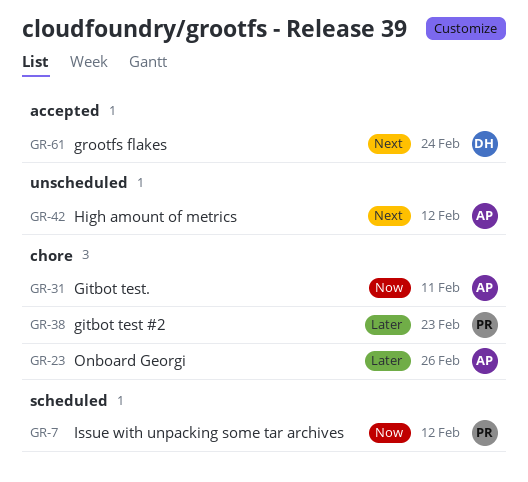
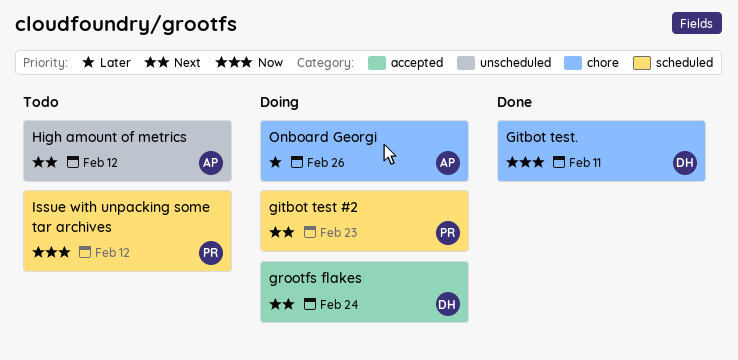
gitbot test #2, priority: Later -> Next
gitbot test #2, label: chore -> scheduled
Gitbot test., owner: AP -> DH

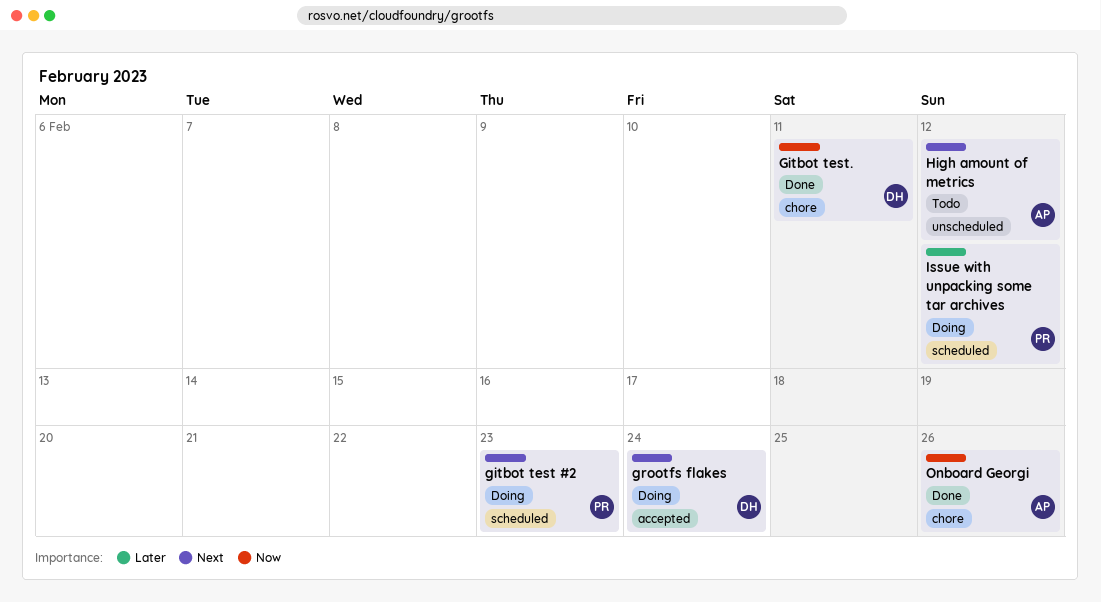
Issue with unpacking some tar archives, status: Todo -> Doing
Issue with unpacking some tar archives, priority: Now -> Later
Onboard Georgi, status: Doing -> Done
Onboard Georgi, priority: Later -> Now

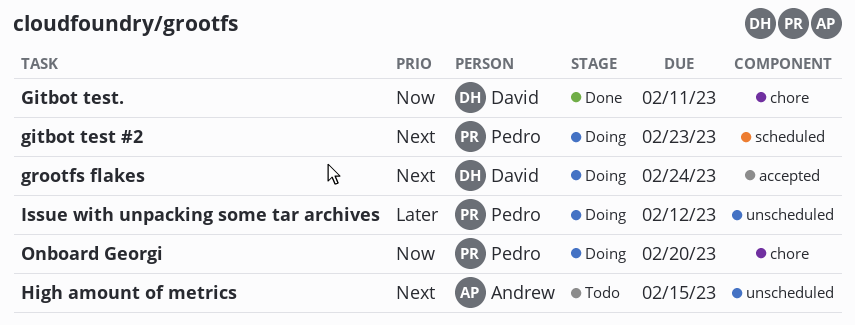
High amount of metrics, due: Feb 12 -> Feb 15
Issue with unpacking some tar archives, label: scheduled -> unscheduled
Onboard Georgi, status: Done -> Doing
Onboard Georgi, owner: Andrew -> Pedro
Onboard Georgi, due: Feb 26 -> Feb 20

